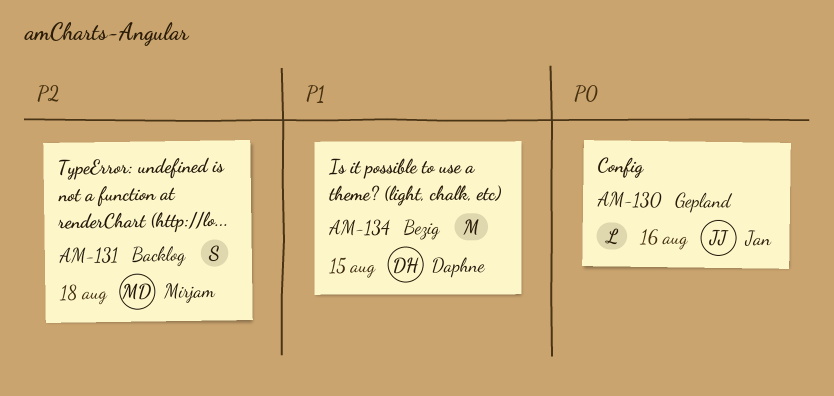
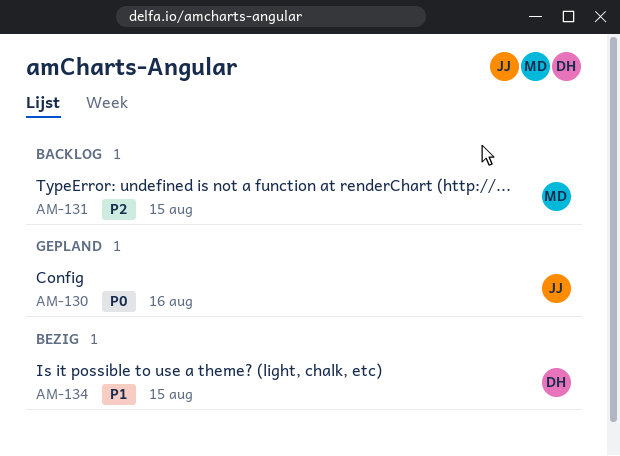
AM-131, due: Aug 18 -> Aug 15

